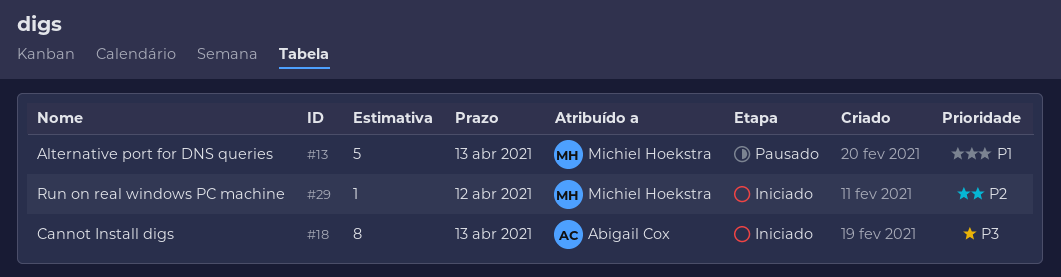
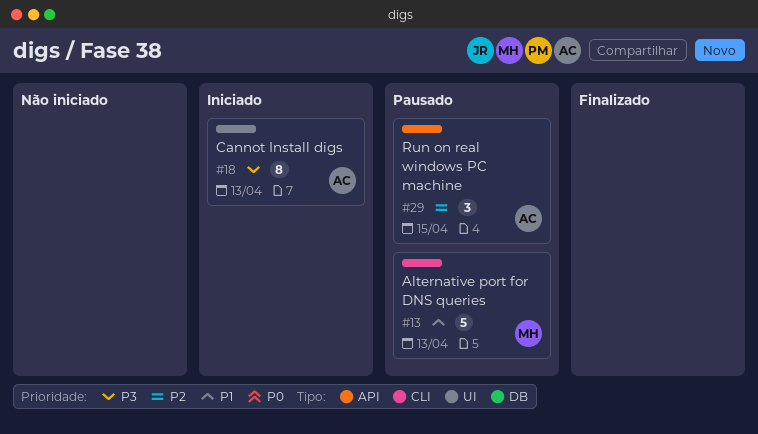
#29, status: Iniciado -> Pausado
#29, owner: Michiel Hoekstra -> Abigail Cox
#29, estimate: 1 -> 3
#29, due: Apr 12 -> Apr 15

